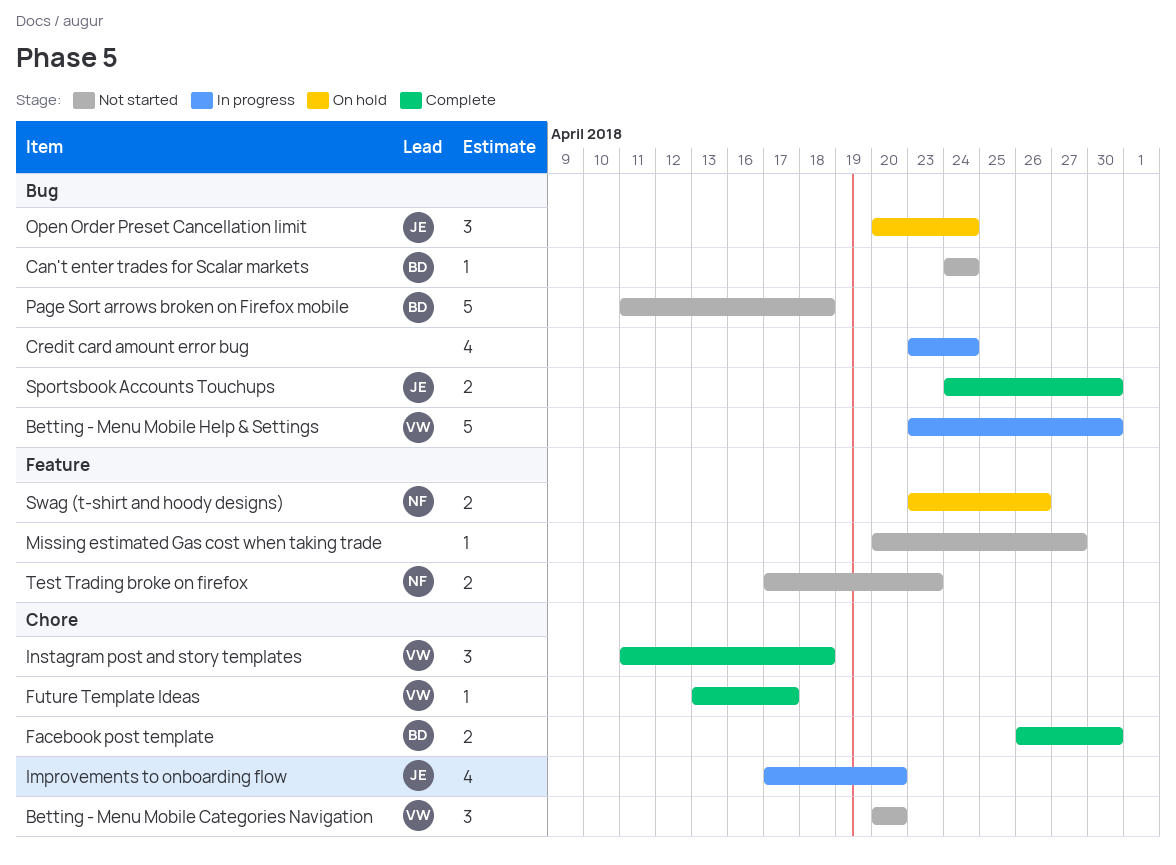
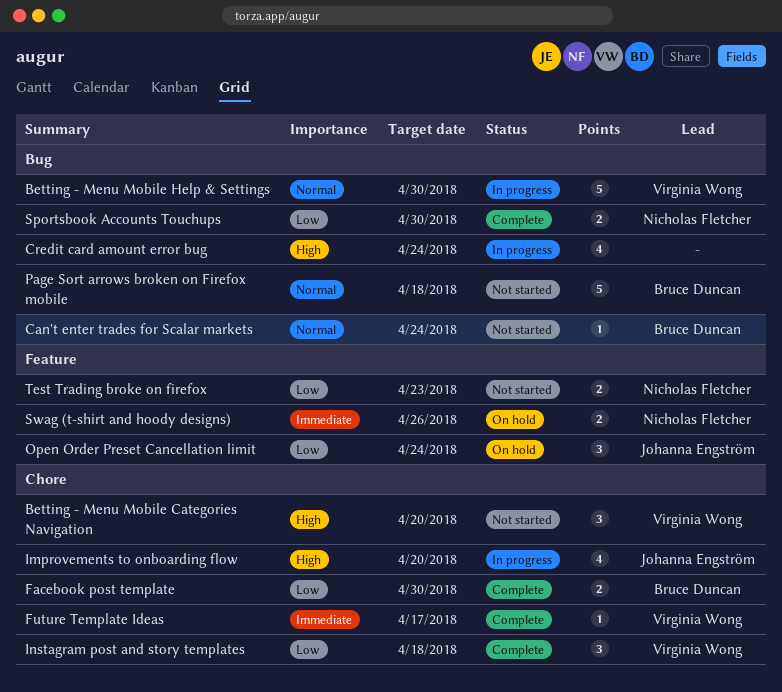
Missing estimated Gas cost when taking trade: present -> none
Open Order Preset Cancellation limit, label: Bug -> Feature
Sportsbook Accounts Touchups, owner: Johanna Engström -> Nicholas Fletcher

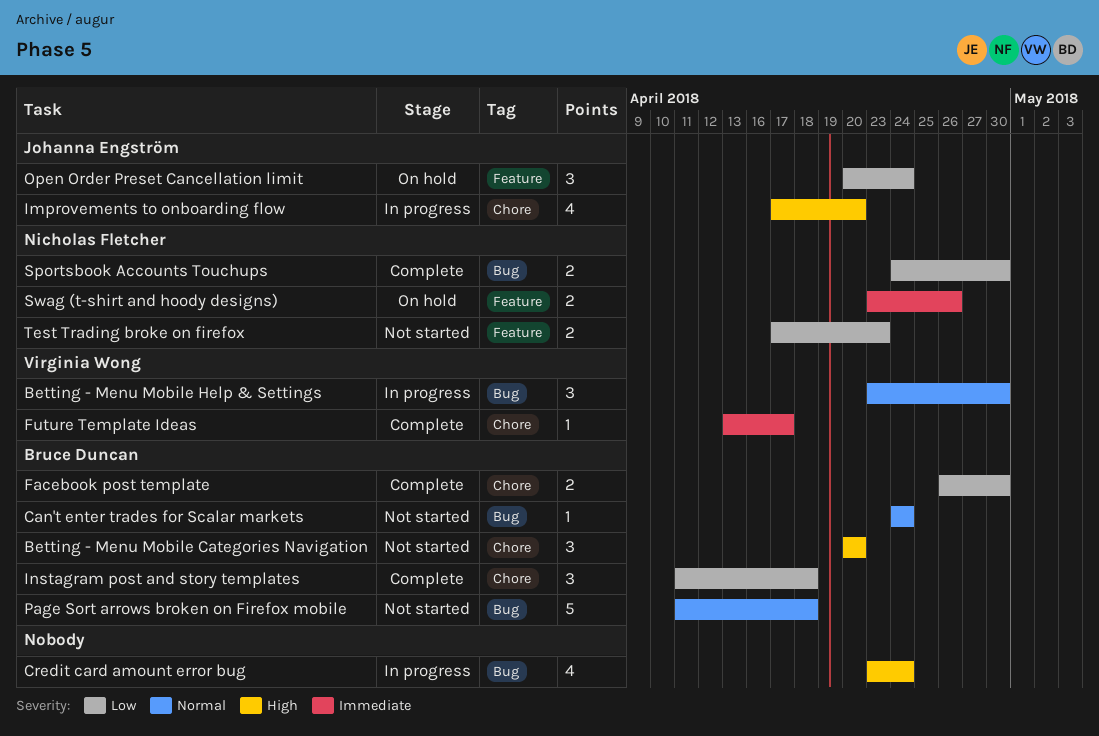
Betting - Menu Mobile Categories Navigation, owner: Virginia Wong -> Bruce Duncan
Betting - Menu Mobile Help & Settings, estimate: 5 -> 3
Instagram post and story templates, owner: Virginia Wong -> Bruce Duncan

